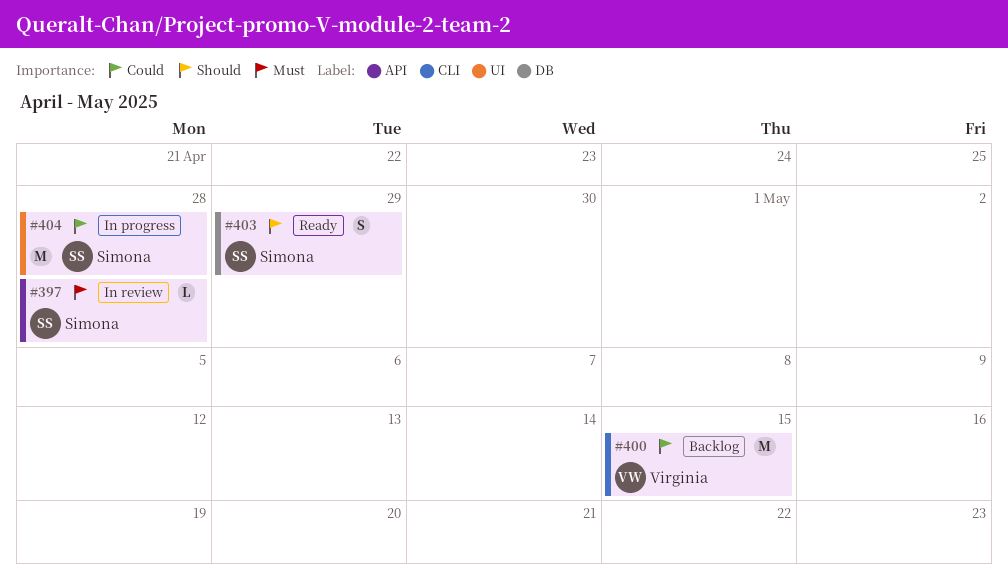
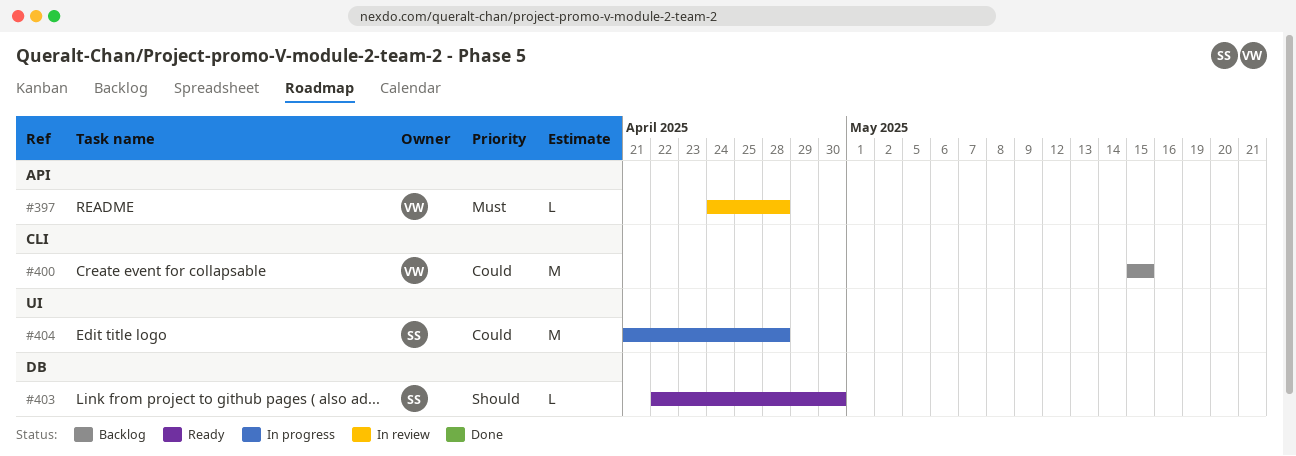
#397, owner: Simona -> Virginia
#403, estimate: S -> L
#403, due: Apr 29 -> Apr 30

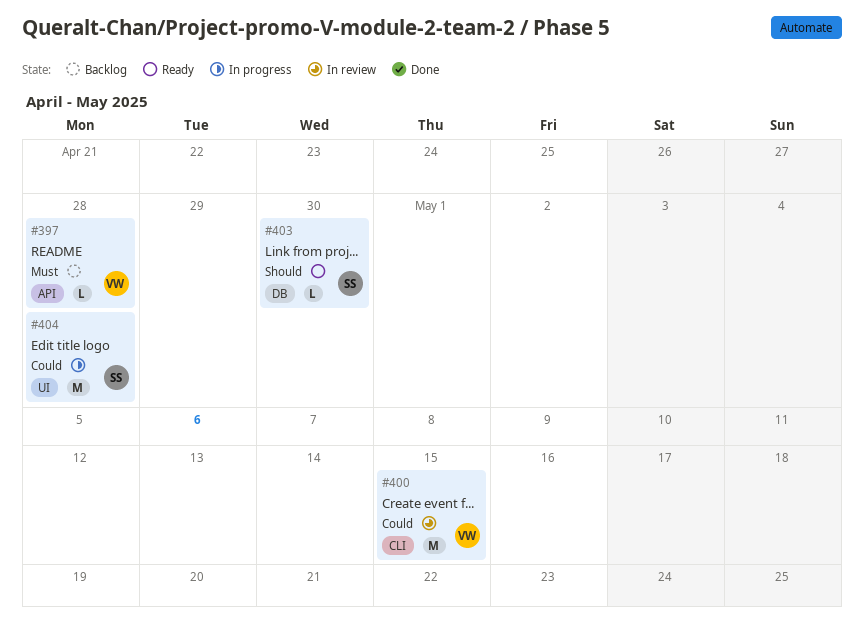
#397, status: In review -> Backlog
#400, status: Backlog -> In review

